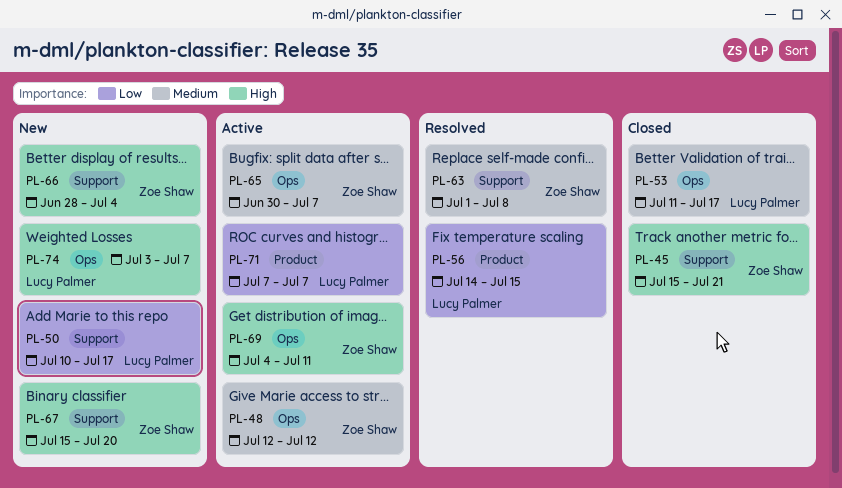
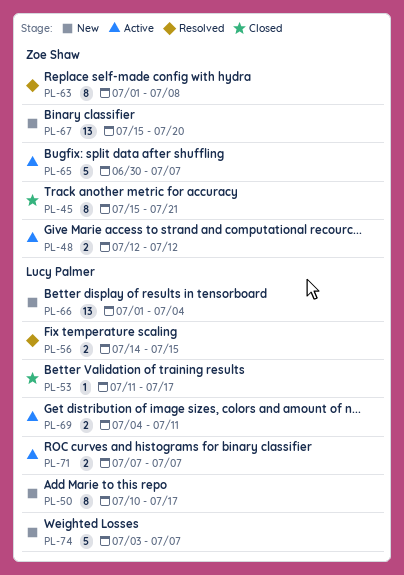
PL-66, owner: Zoe Shaw -> Lucy Palmer
PL-66, start: Jun 28 -> Jul 1
PL-69, owner: Zoe Shaw -> Lucy Palmer

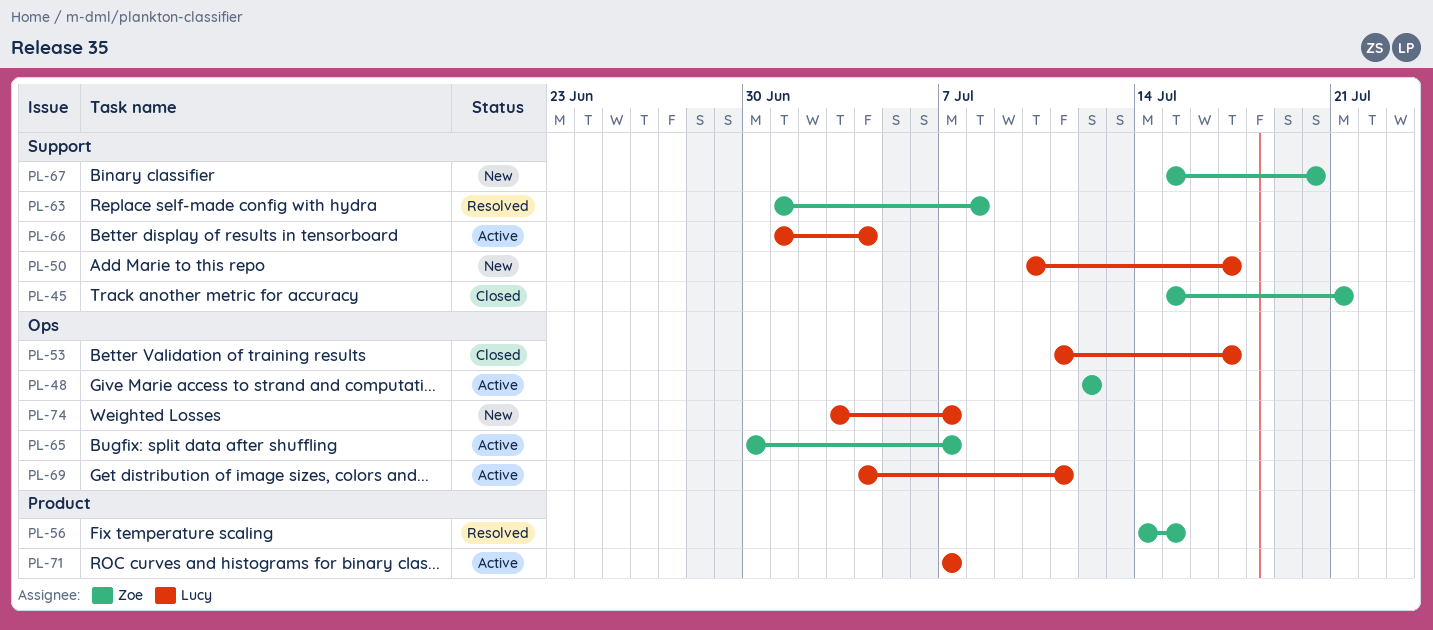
PL-56, owner: Lucy Palmer -> Zoe Shaw
PL-66, status: New -> Active

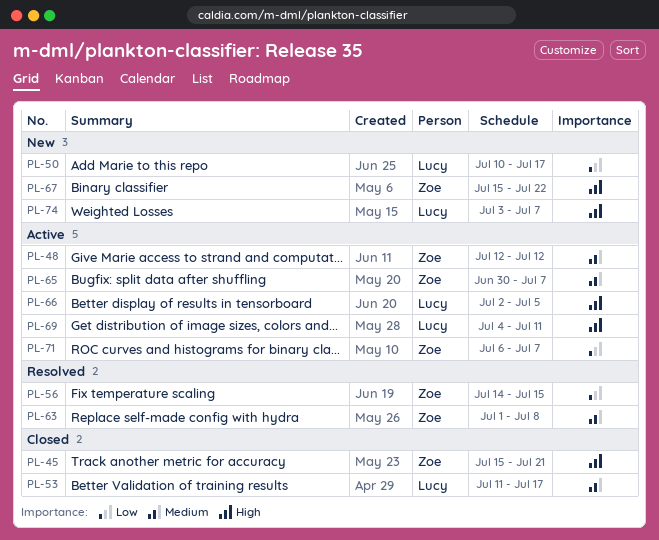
PL-66, start: Jul 1 -> Jul 2
PL-66, due: Jul 4 -> Jul 5
PL-67, due: Jul 20 -> Jul 22
PL-71, owner: Lucy -> Zoe
PL-71, start: Jul 7 -> Jul 6

